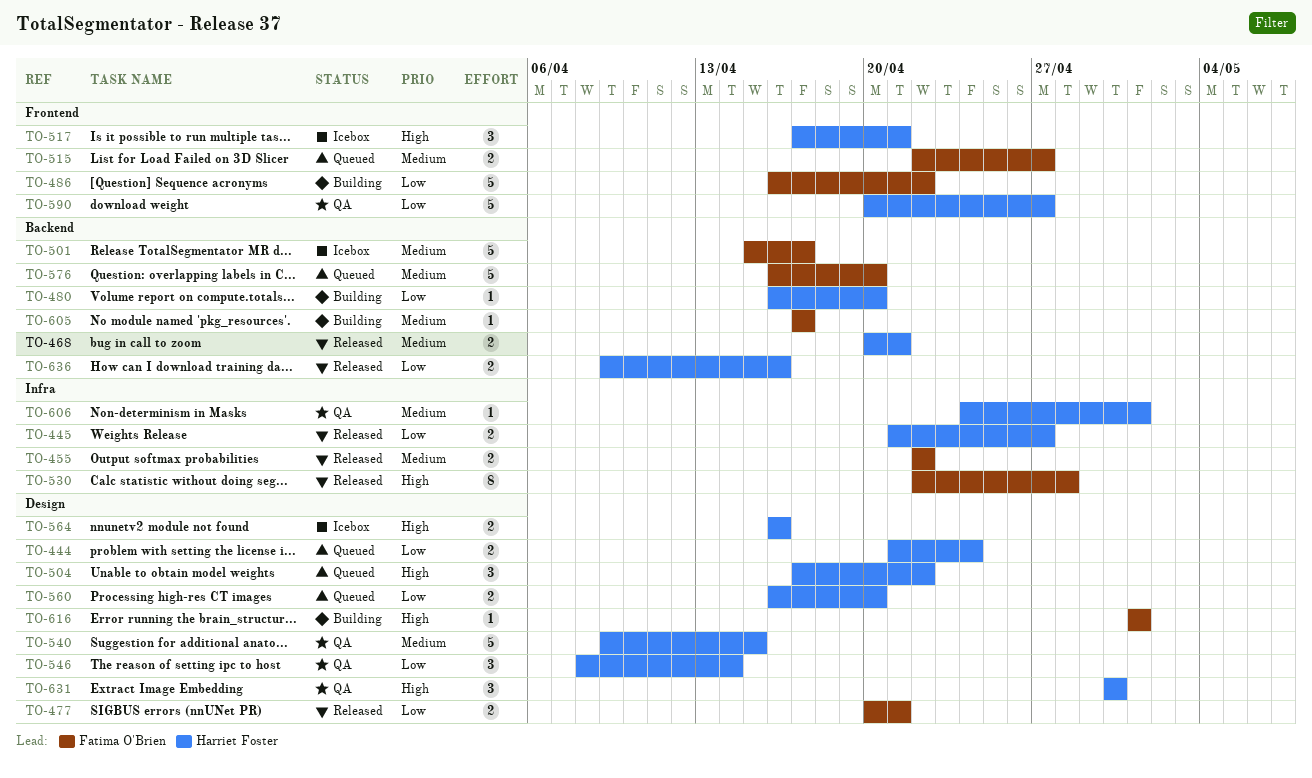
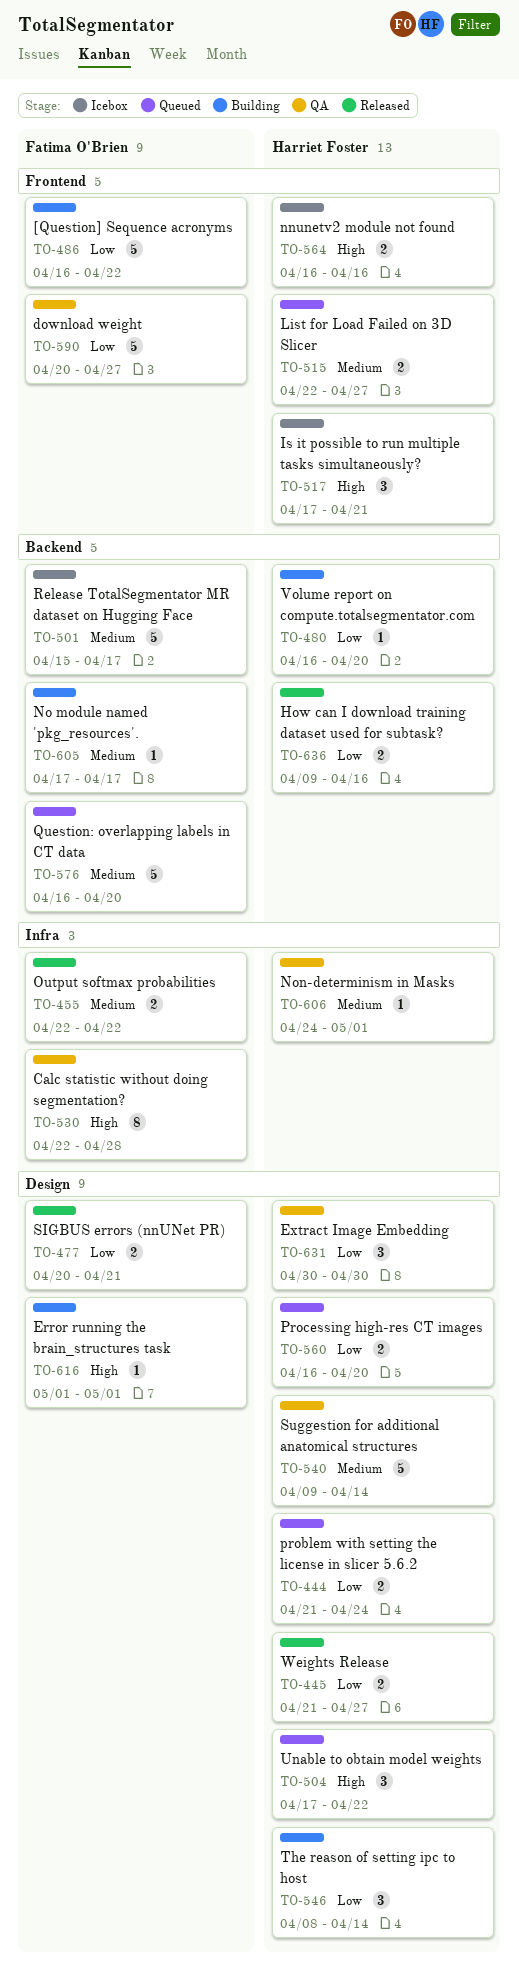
TO-445, label: Infra -> Design
TO-468: present -> none
TO-515, owner: Fatima O'Brien -> Harriet Foster
TO-530, status: Released -> QA
TO-540, due: Apr 15 -> Apr 14
TO-546, status: QA -> Building
TO-564, label: Design -> Frontend
TO-590, owner: Harriet Foster -> Fatima O'Brien
TO-631, priority: High -> Low

